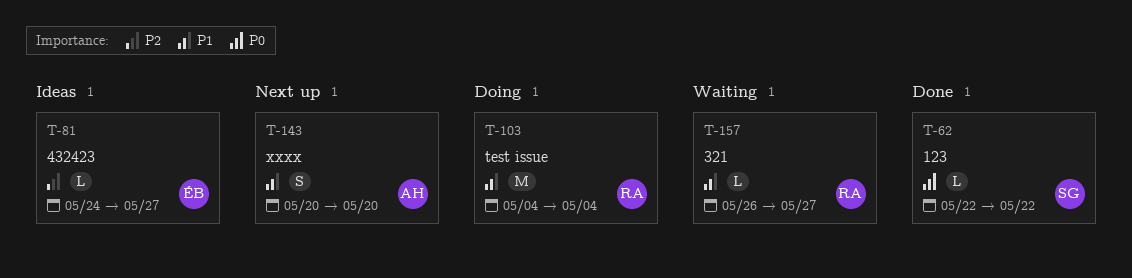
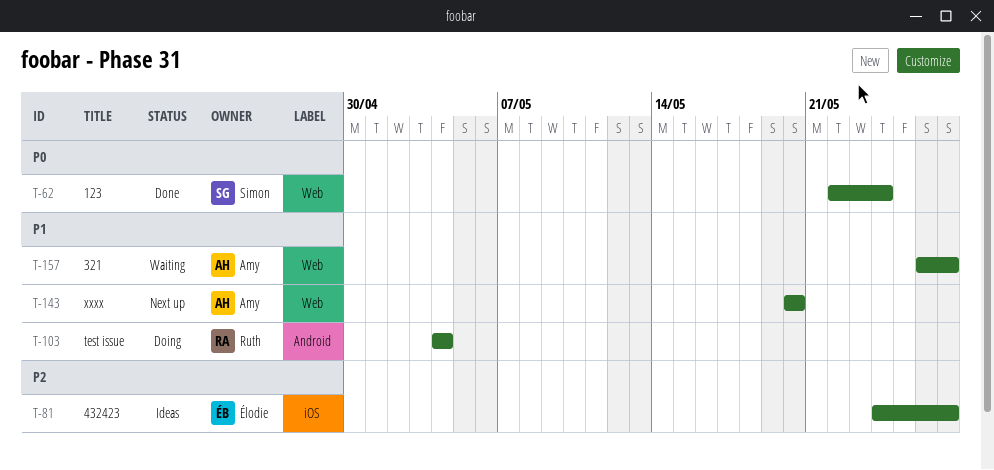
T-62, due: May 22 -> May 24
T-157, owner: Ruth -> Amy

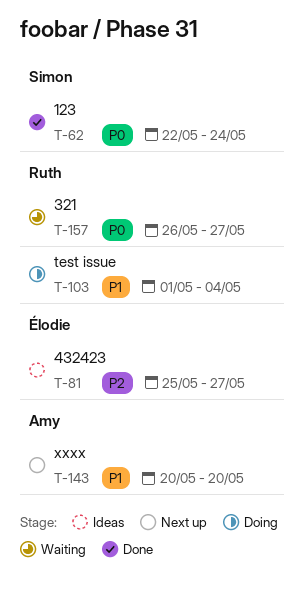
T-81, start: May 24 -> May 25
T-103, start: May 4 -> May 1
T-157, owner: Amy -> Ruth
T-157, priority: P1 -> P0

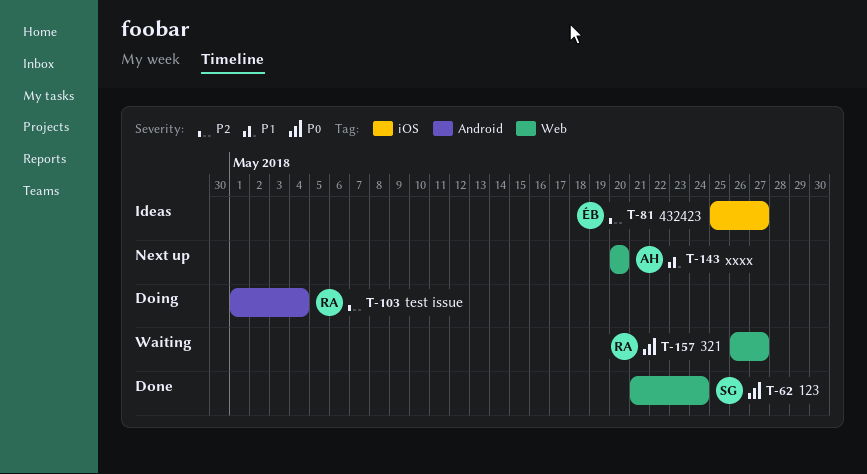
T-62, start: May 22 -> May 21
T-103, priority: P1 -> P2

